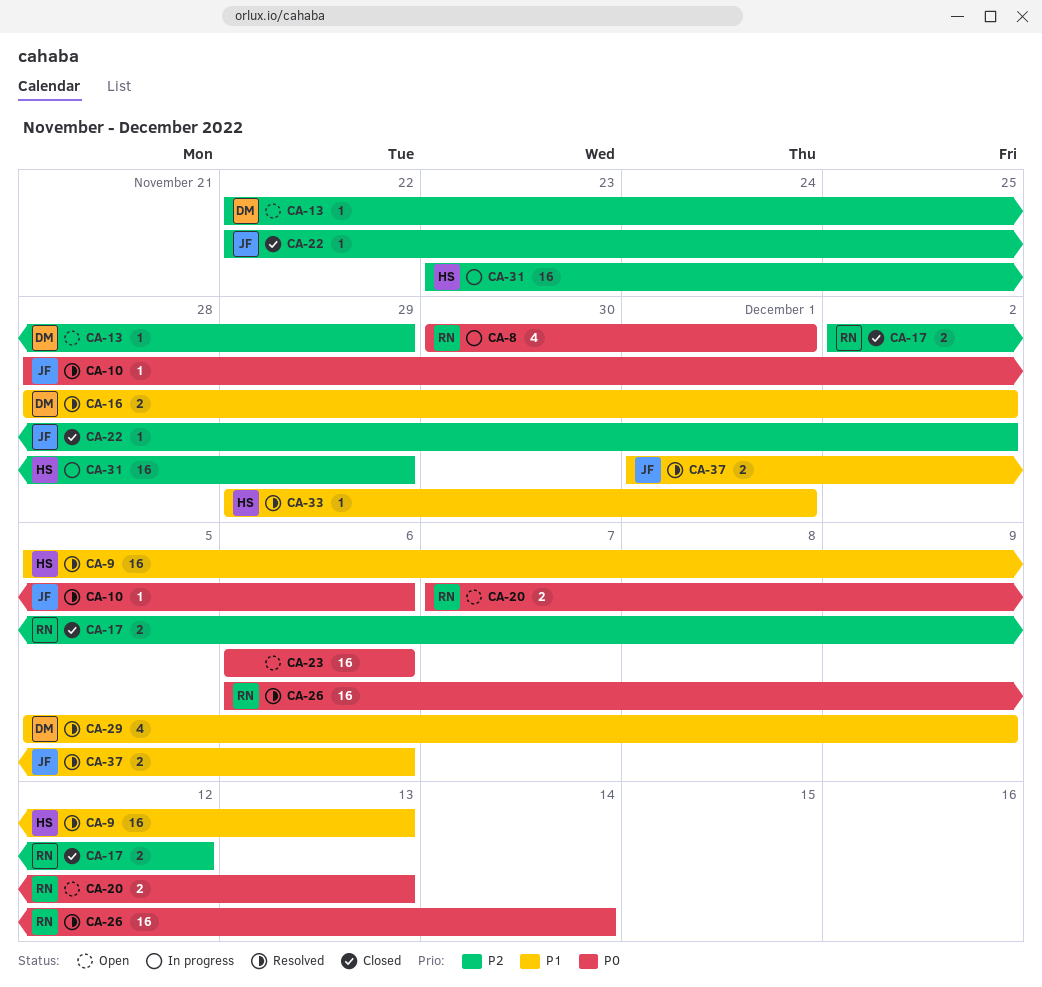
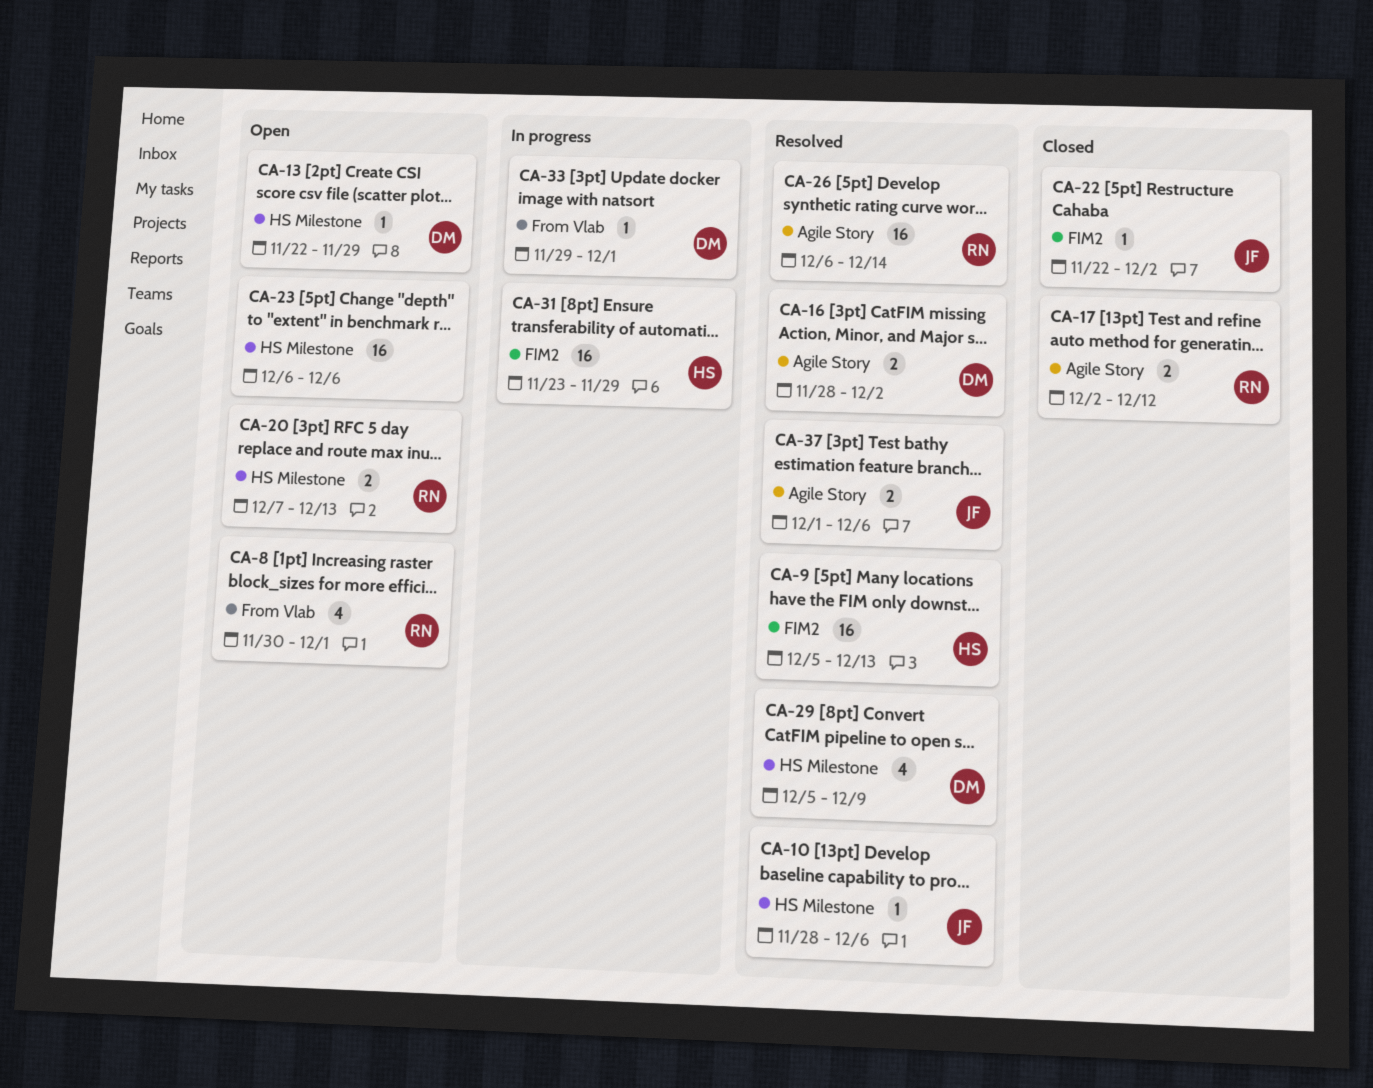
CA-8, status: In progress -> Open
CA-33, status: Resolved -> In progress
CA-33, owner: HS -> DM

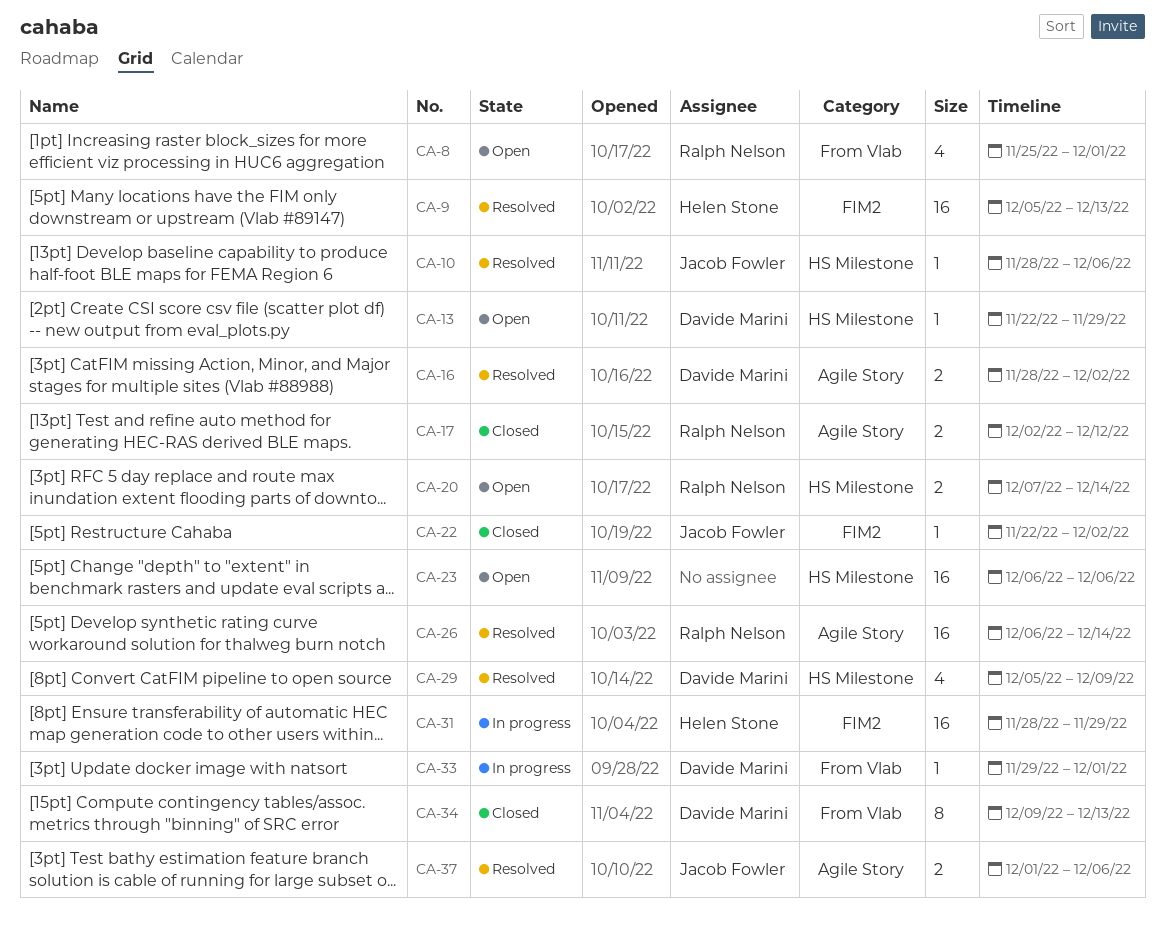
CA-8, start: Nov 30 -> Nov 25
CA-20, due: Dec 13 -> Dec 14
CA-31, start: Nov 23 -> Nov 28
CA-34: none -> present

